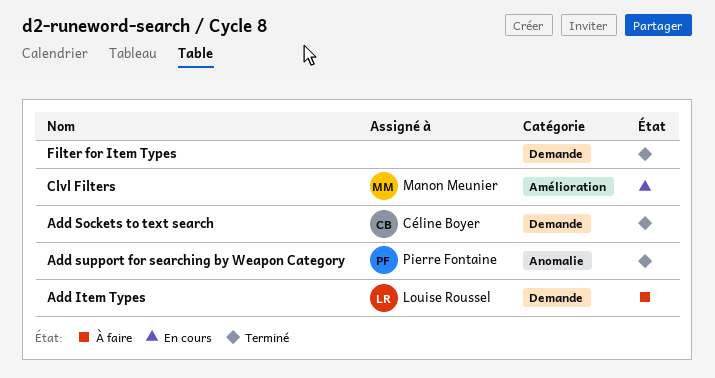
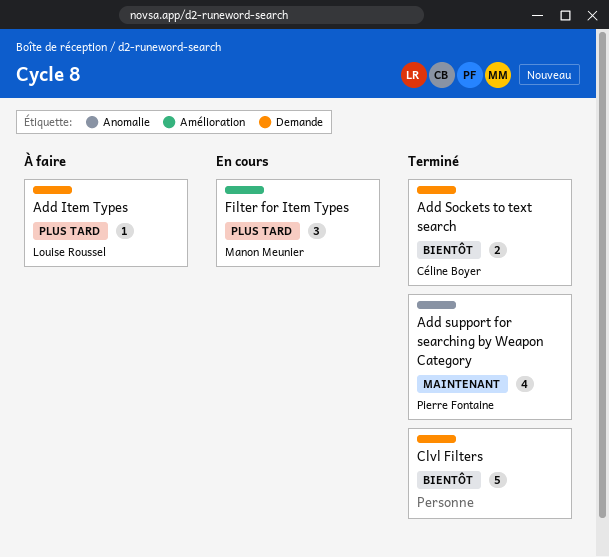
Clvl Filters, status: En cours -> Terminé
Clvl Filters, owner: Manon Meunier -> none
Clvl Filters, label: Amélioration -> Demande
Filter for Item Types, status: Terminé -> En cours
Filter for Item Types, owner: none -> Manon Meunier
Filter for Item Types, label: Demande -> Amélioration

